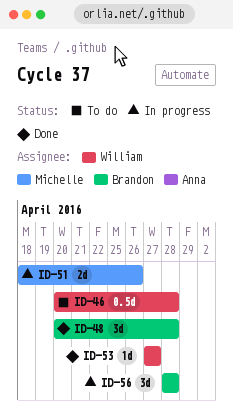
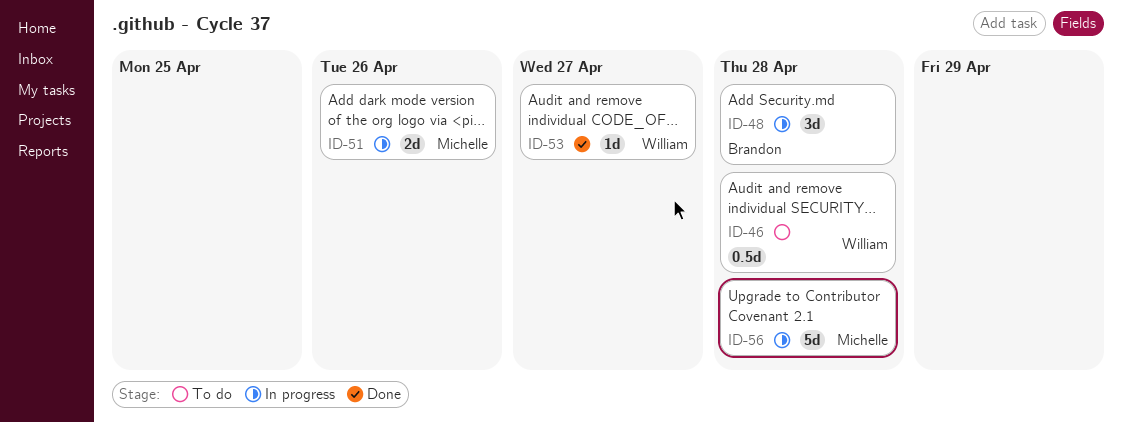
ID-48, status: Done -> In progress
ID-56, owner: Brandon -> Michelle
ID-56, estimate: 3d -> 5d

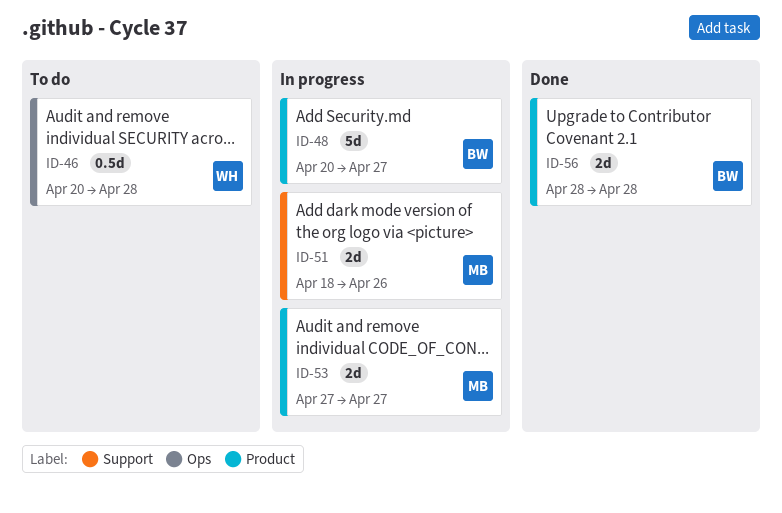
ID-48, estimate: 3d -> 5d
ID-48, due: Apr 28 -> Apr 27
ID-53, status: Done -> In progress
ID-53, owner: William -> Michelle
ID-53, estimate: 1d -> 2d
ID-56, status: In progress -> Done
ID-56, owner: Michelle -> Brandon
ID-56, estimate: 5d -> 2d

